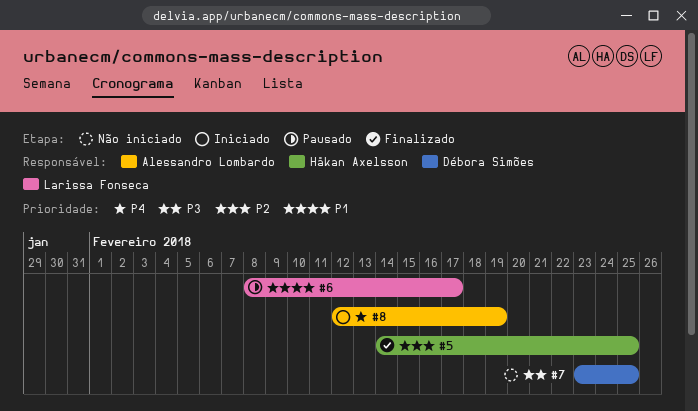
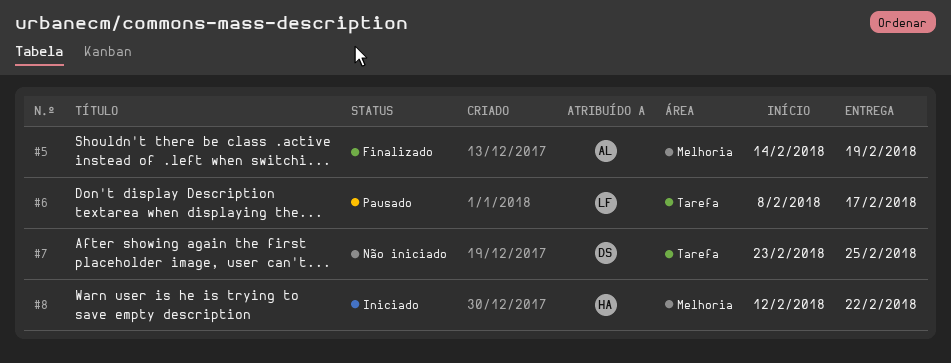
#5, owner: Håkan Axelsson -> Alessandro Lombardo
#5, due: Feb 25 -> Feb 19
#8, owner: Alessandro Lombardo -> Håkan Axelsson
#8, due: Feb 19 -> Feb 22

